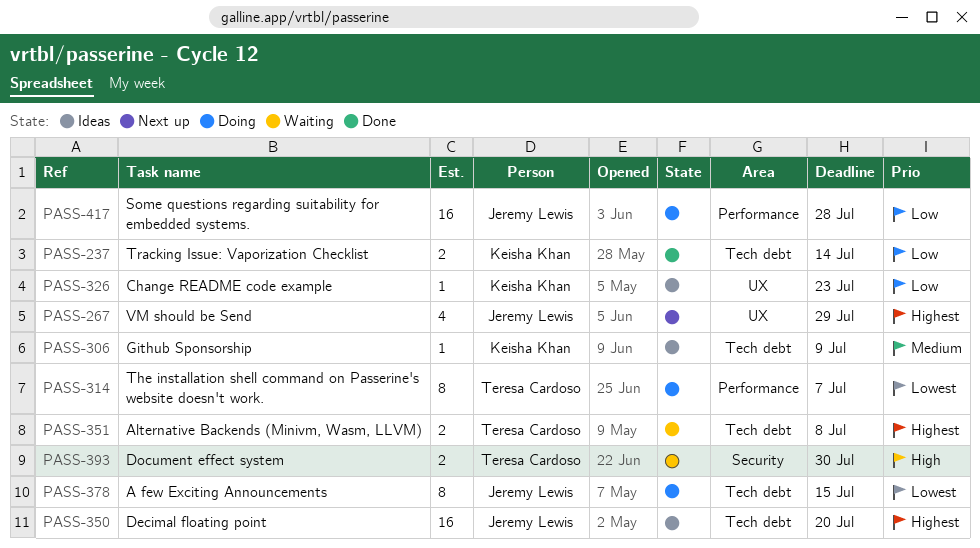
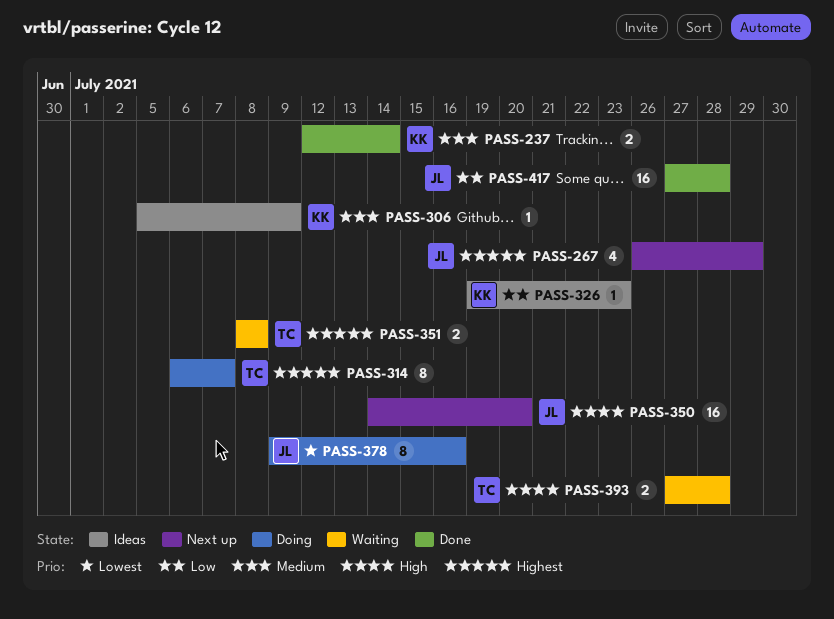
PASS-237, priority: Low -> Medium
PASS-314, priority: Lowest -> Highest
PASS-350, status: Ideas -> Next up
PASS-350, priority: Highest -> High
PASS-378, due: Jul 15 -> Jul 16
PASS-393, due: Jul 30 -> Jul 28
PASS-417, status: Doing -> Done

